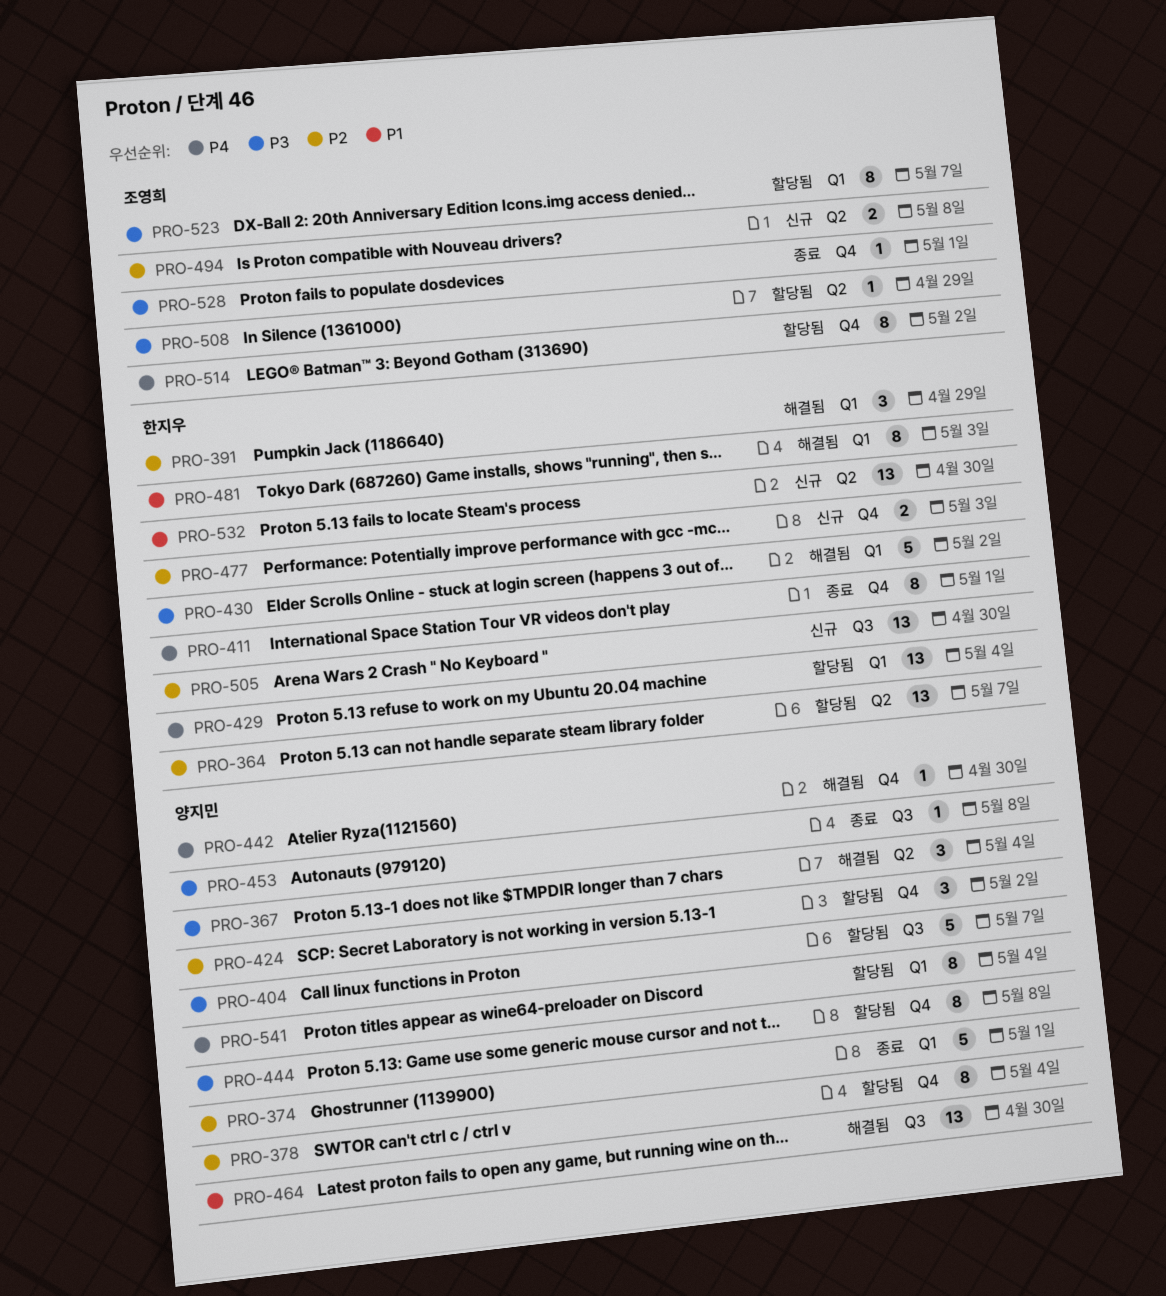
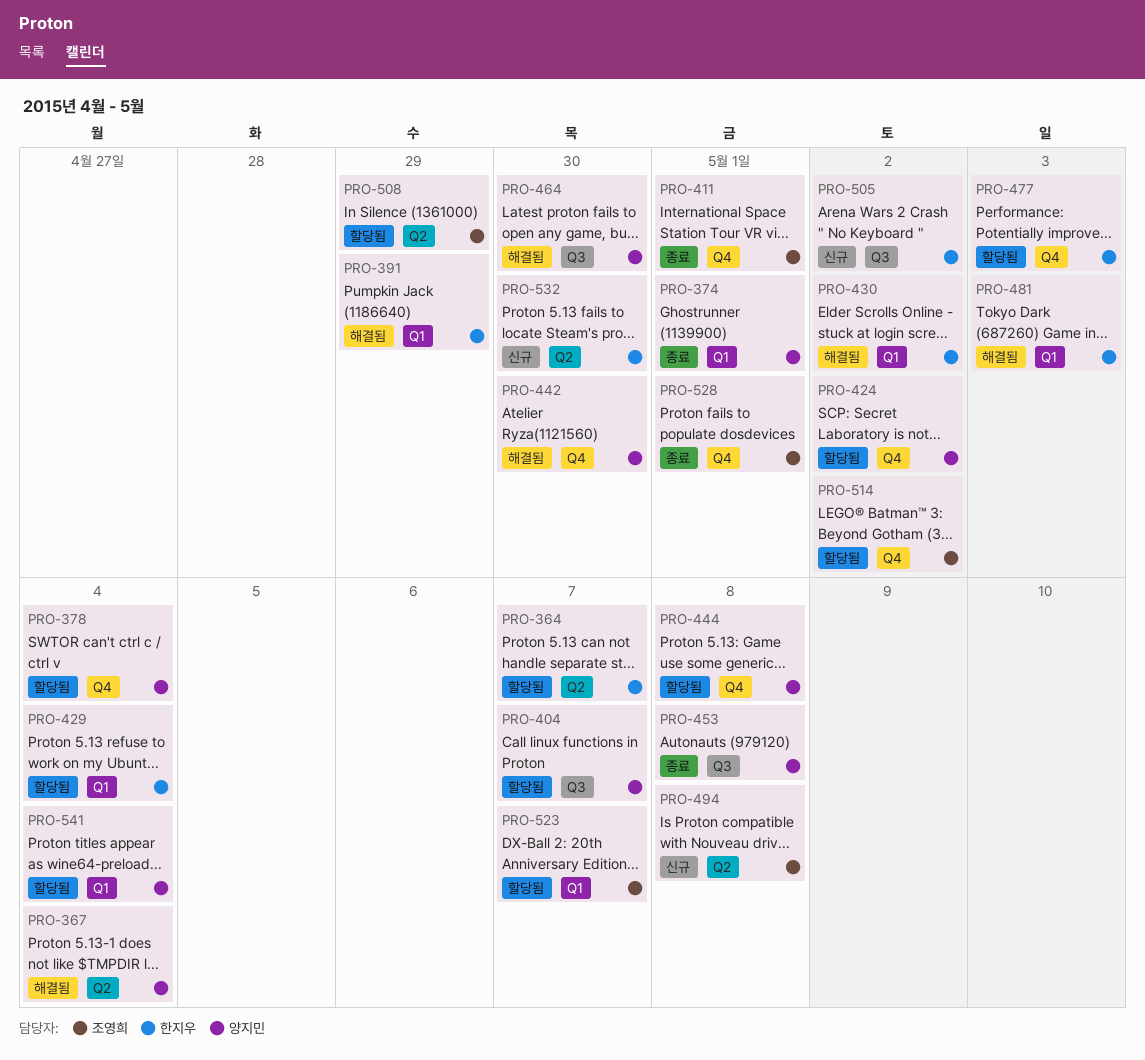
PRO-411, owner: 한지우 -> 조영희
PRO-477, status: 신규 -> 할당됨
PRO-505, due: Apr 30 -> May 2

